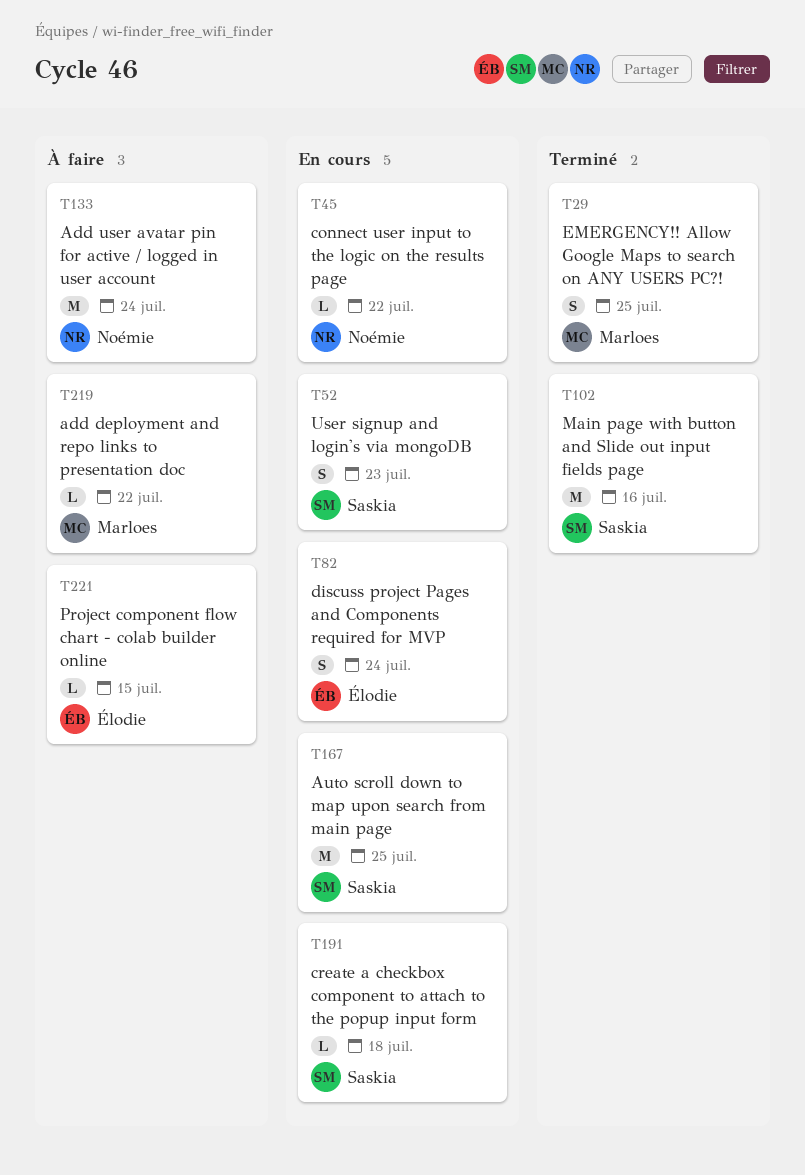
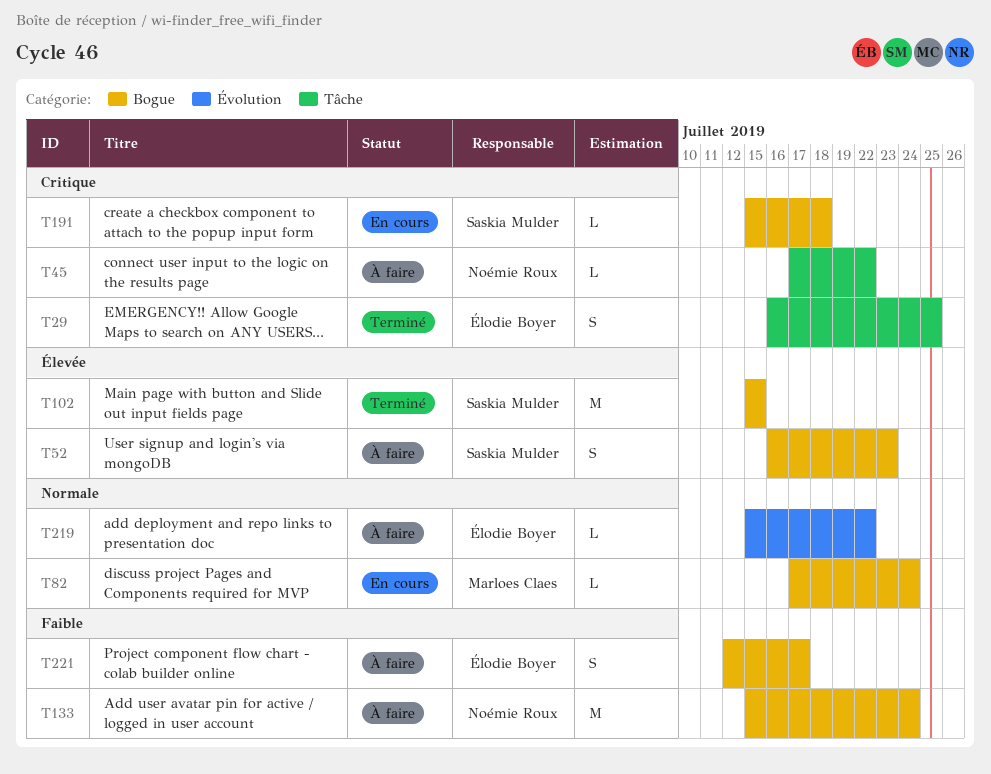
T29, owner: Marloes Claes -> Élodie Boyer
T45, status: En cours -> À faire
T52, status: En cours -> À faire
T82, owner: Élodie Boyer -> Marloes Claes
T82, estimate: S -> L
T102, due: Jul 16 -> Jul 15
T167: present -> none
T219, owner: Marloes Claes -> Élodie Boyer
T221, estimate: L -> S
T221, due: Jul 15 -> Jul 17

